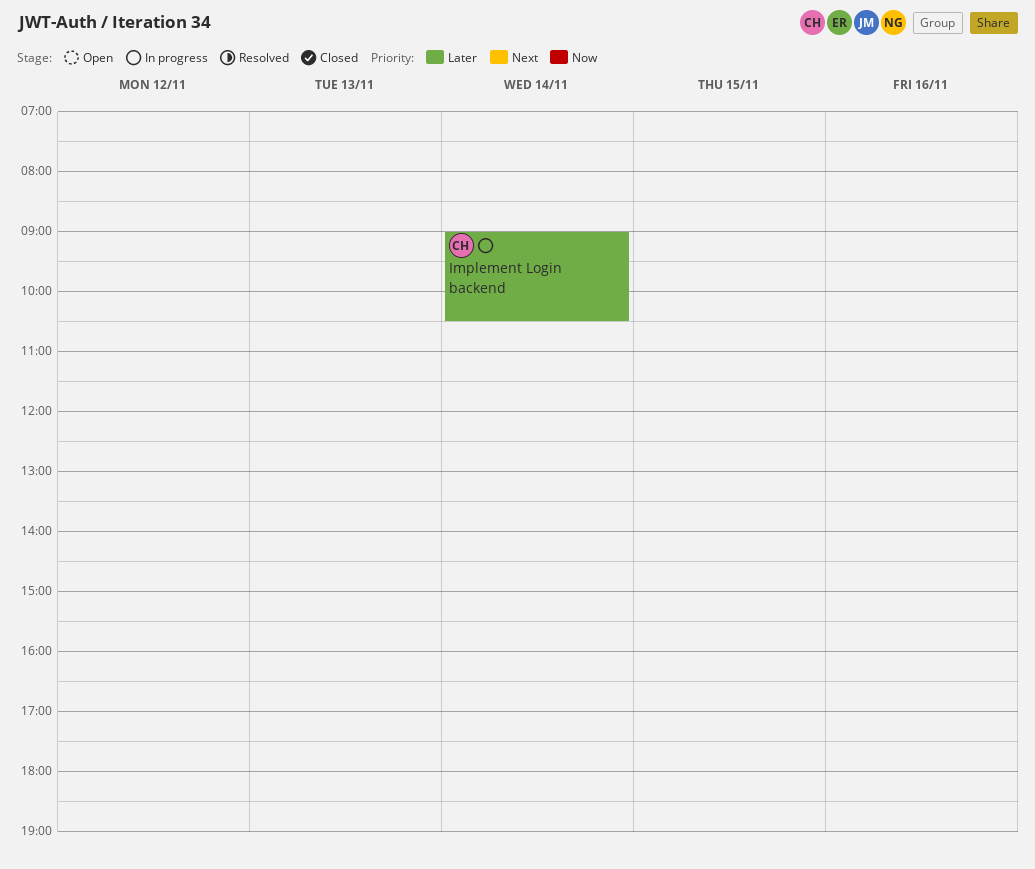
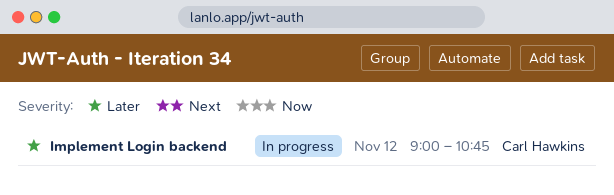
Implement Login backend, day: Nov 14 -> Nov 12
Implement Login backend, ends: 10:30 -> 10:45

